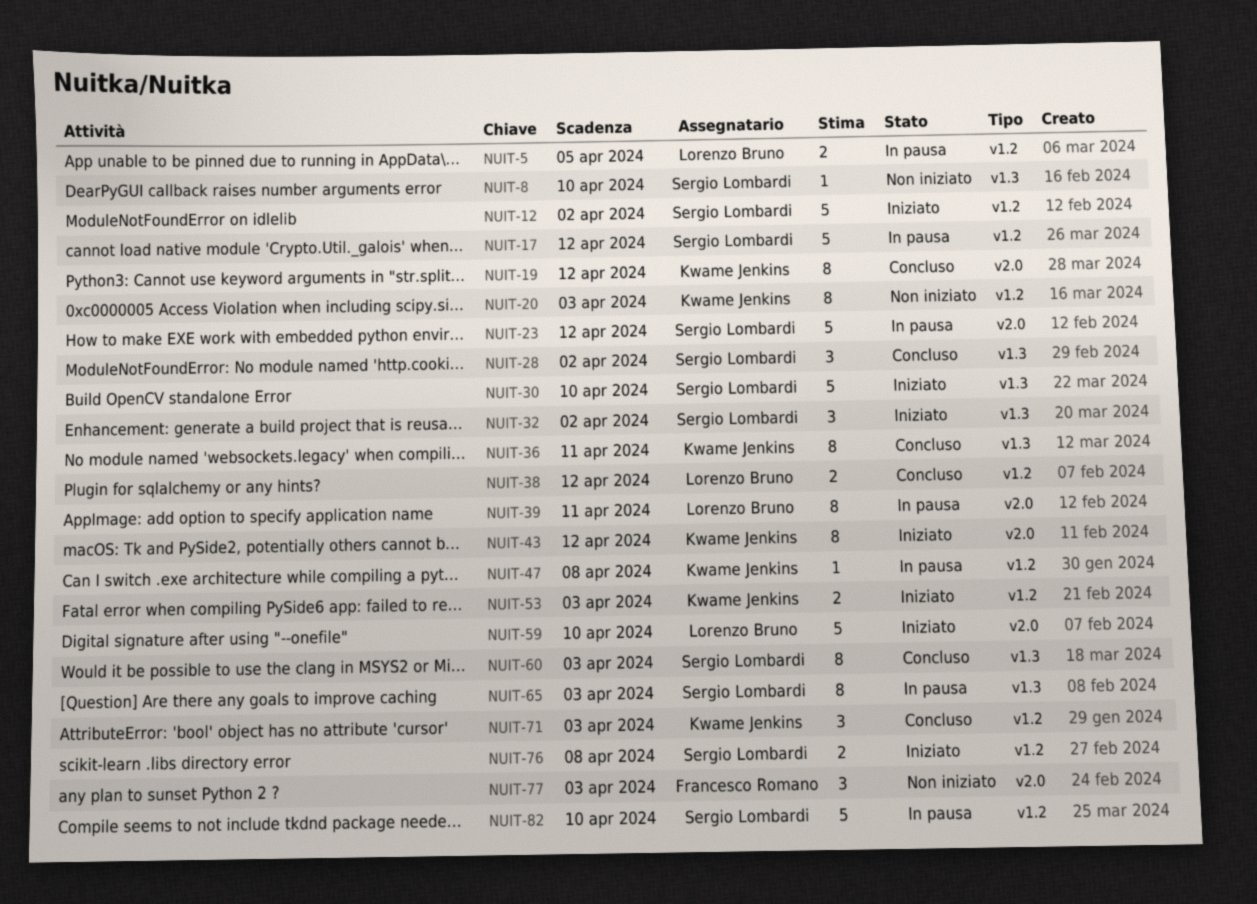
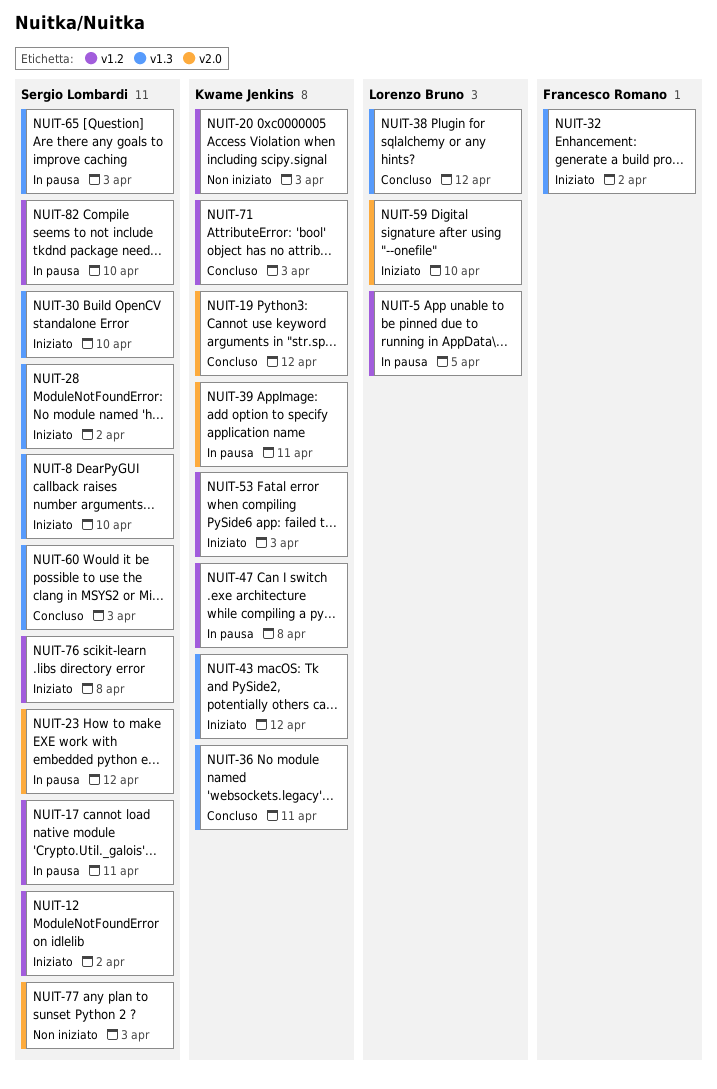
NUIT-8, status: Non iniziato -> Iniziato
NUIT-17, due: Apr 12 -> Apr 11
NUIT-28, status: Concluso -> Iniziato
NUIT-32, owner: Sergio Lombardi -> Francesco Romano
NUIT-38, label: v1.2 -> v1.3
NUIT-39, owner: Lorenzo Bruno -> Kwame Jenkins
NUIT-43, label: v2.0 -> v1.3
NUIT-77, owner: Francesco Romano -> Sergio Lombardi

